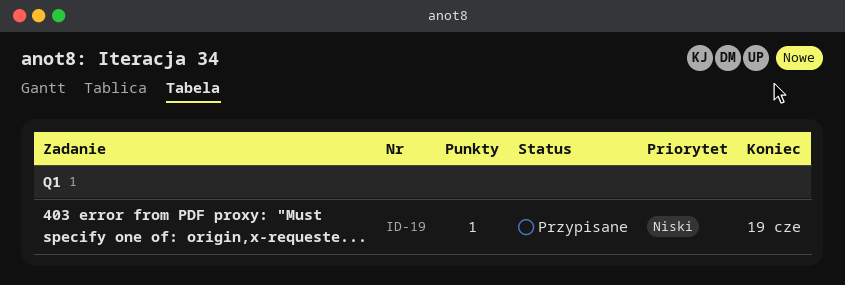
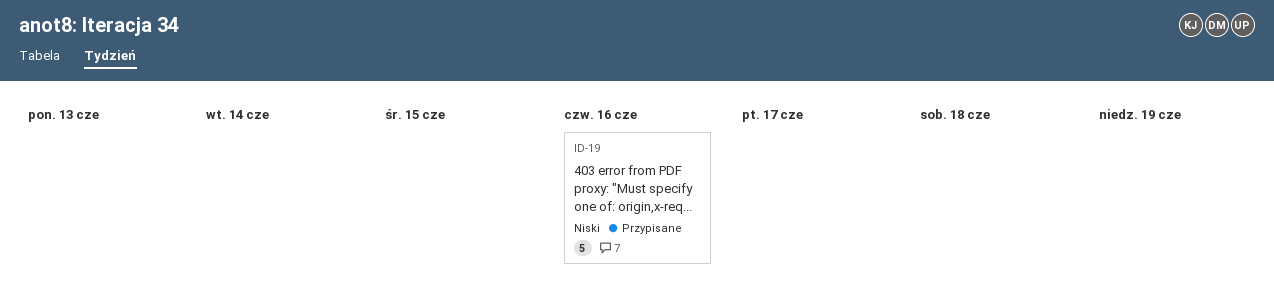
ID-19, estimate: 1 -> 5
ID-19, due: Jun 19 -> Jun 16

